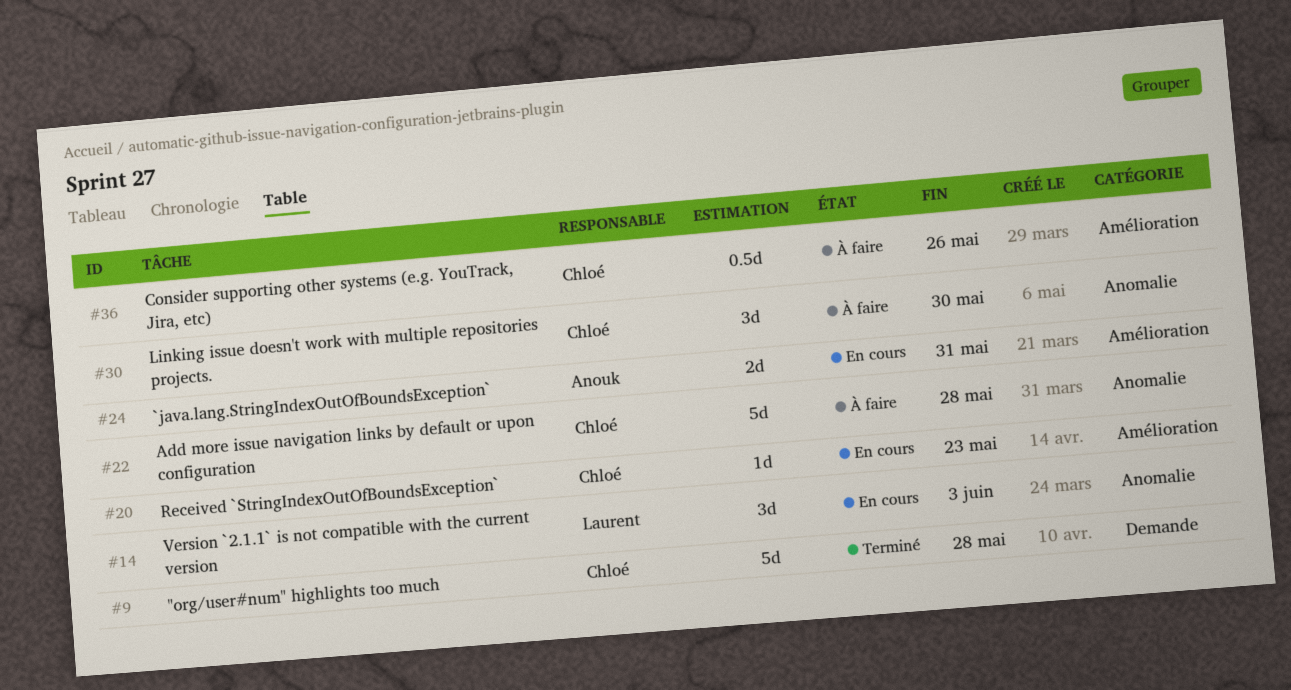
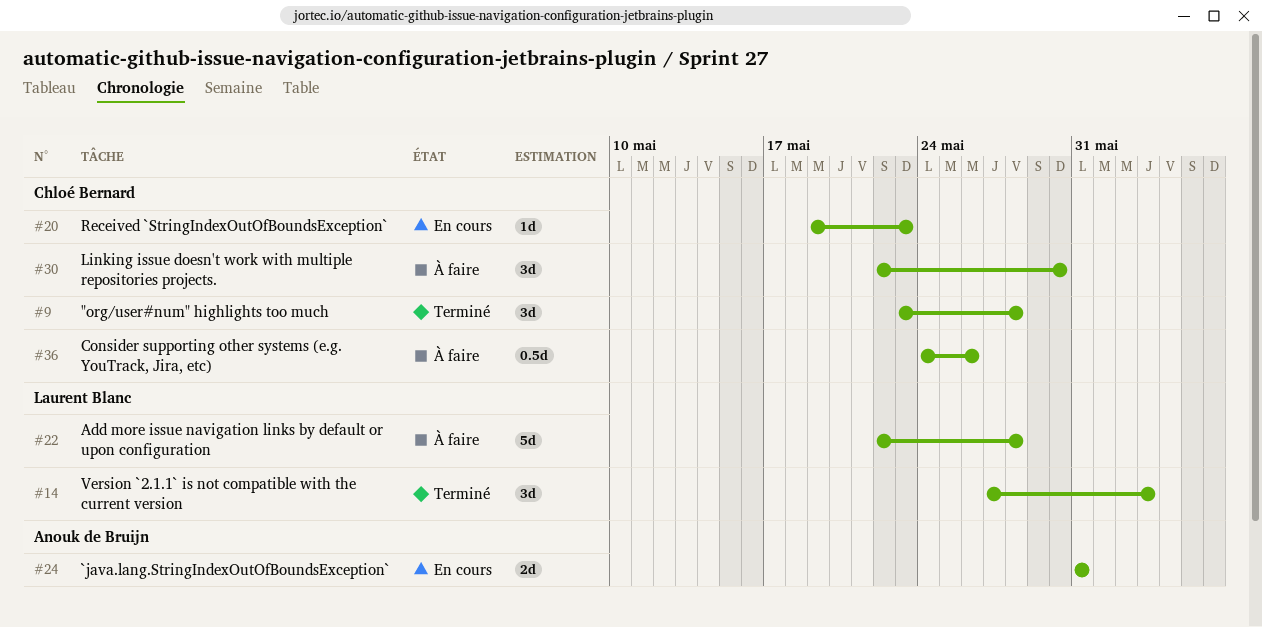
#9, estimate: 5d -> 3d
#14, status: En cours -> Terminé
#22, owner: Chloé Bernard -> Laurent Blanc

